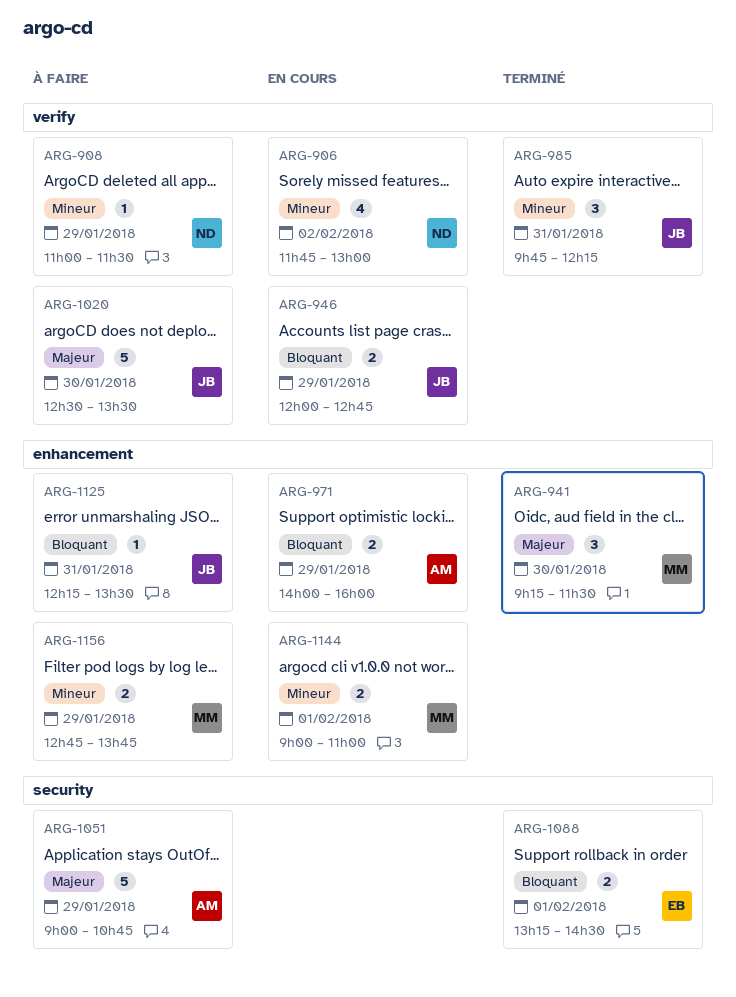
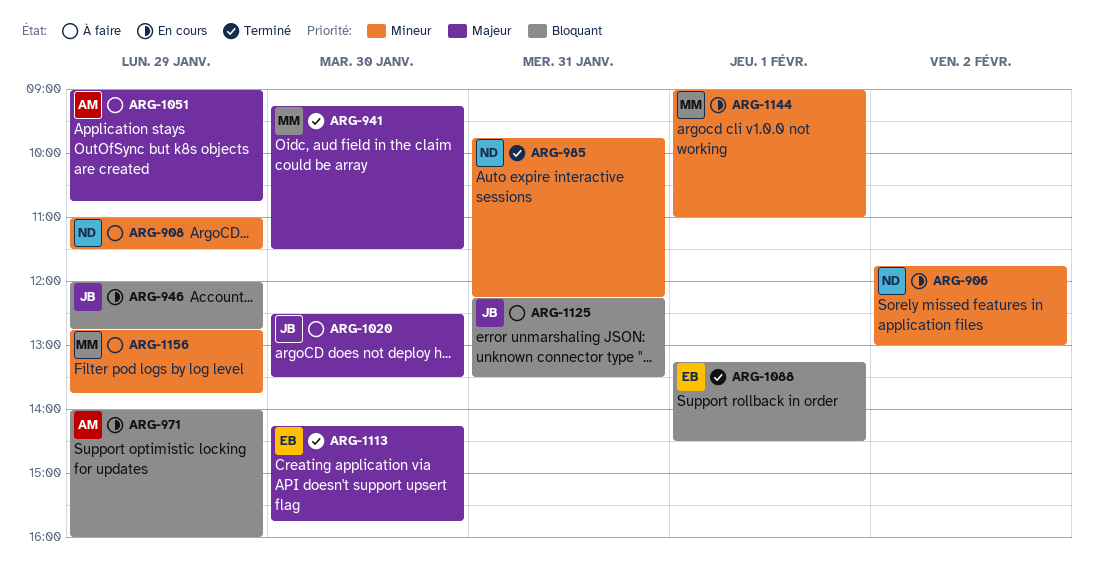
ARG-985, owner: JB -> ND
ARG-1113: none -> present

